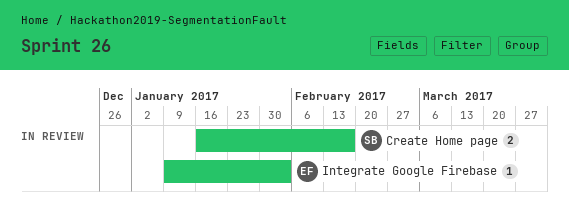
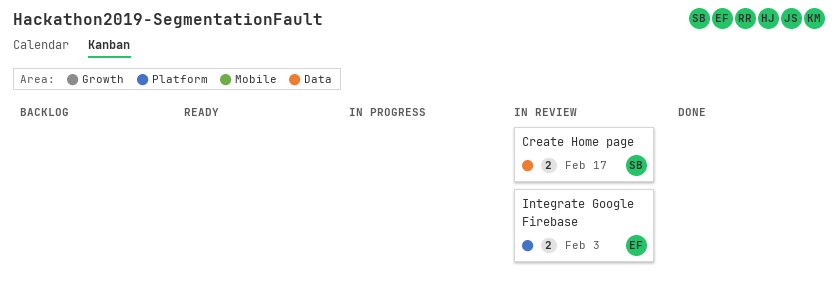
Integrate Google Firebase, estimate: 1 -> 2

